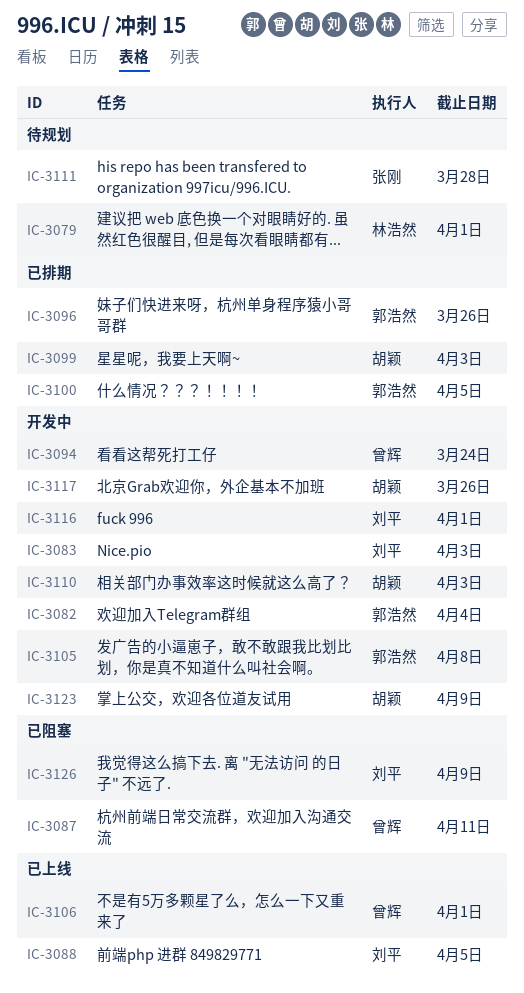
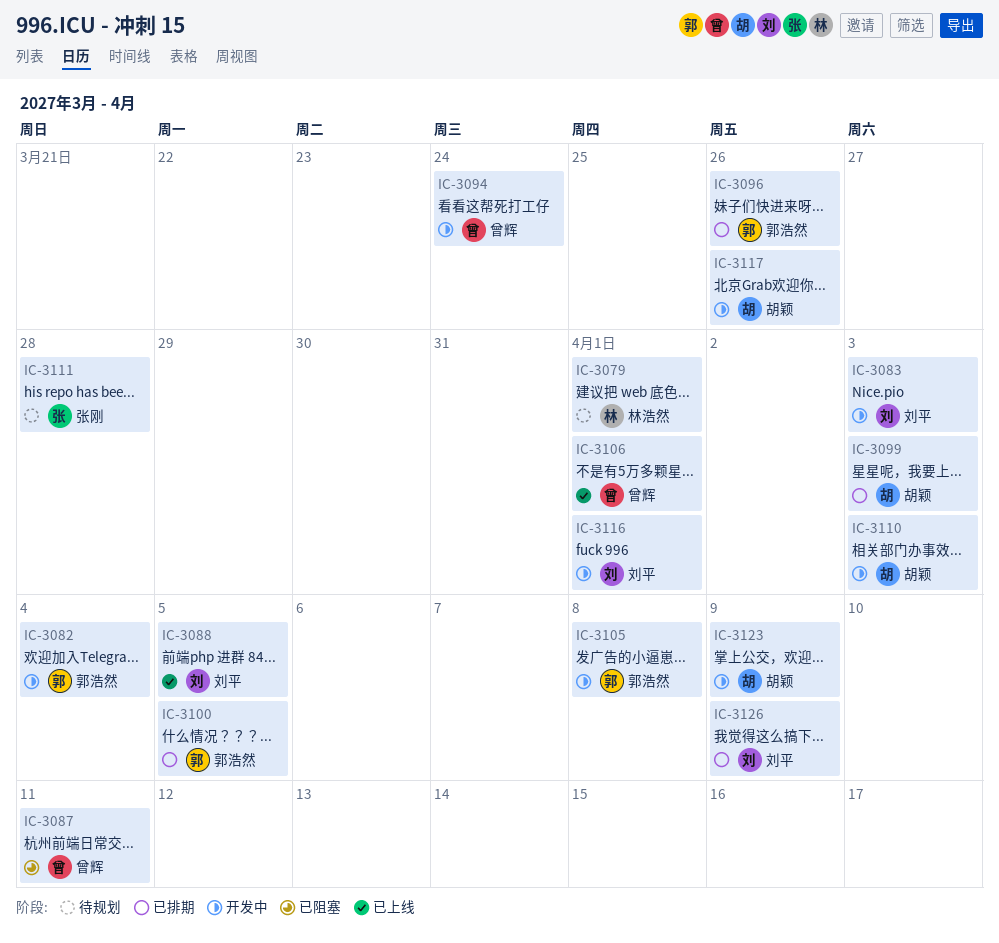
IC-3126, status: 已阻塞 -> 已排期

